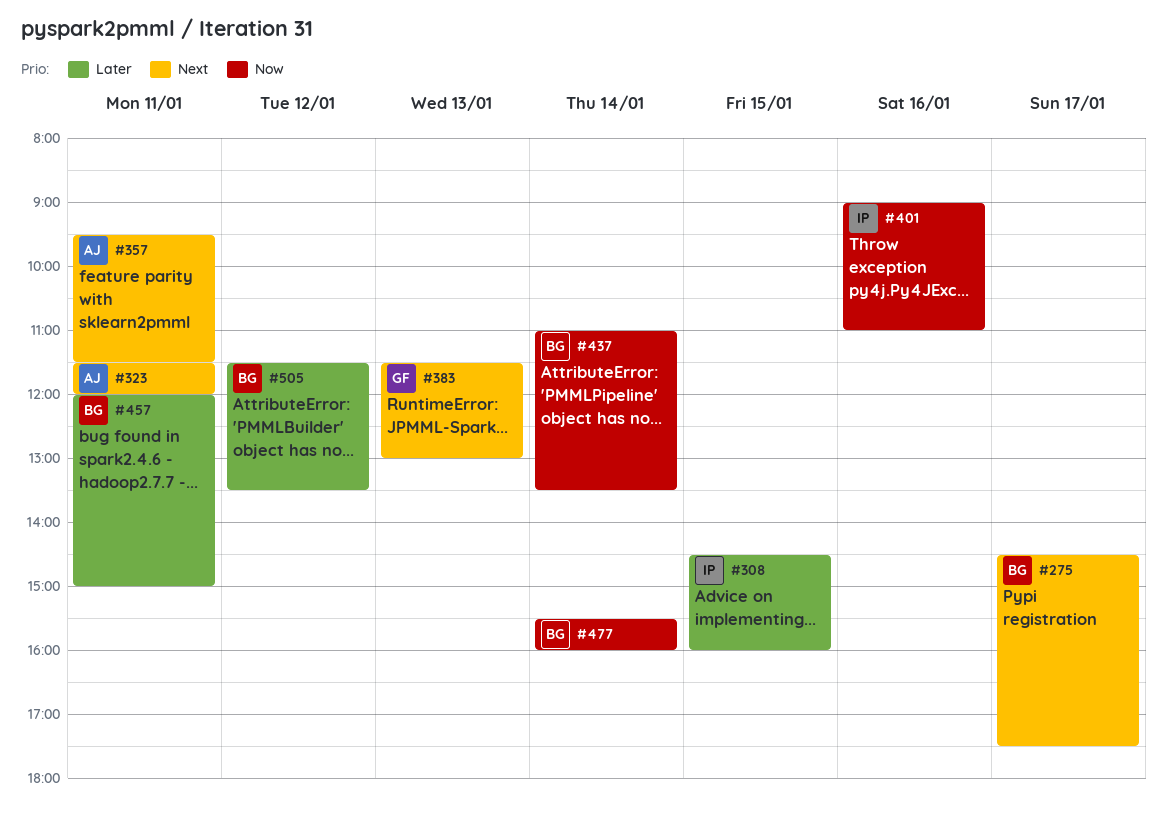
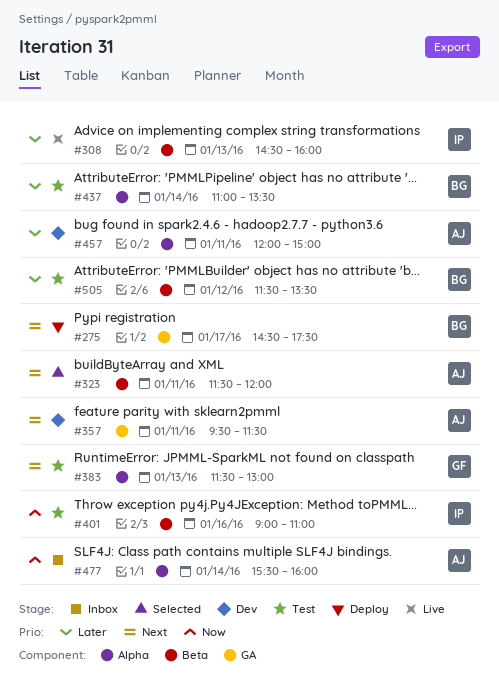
#308, day: Jan 15 -> Jan 13
#437, priority: Now -> Later
#457, owner: BG -> AJ
#477, owner: BG -> AJ

